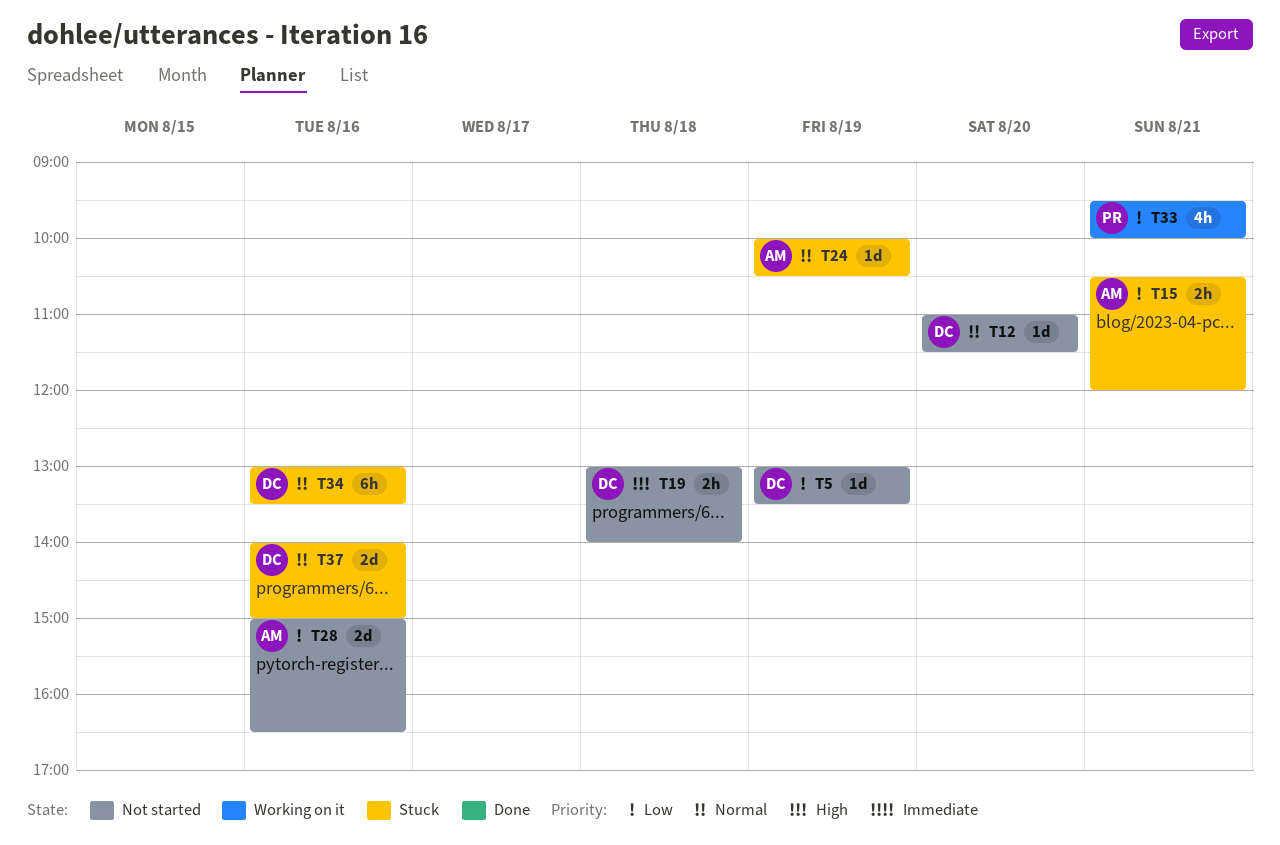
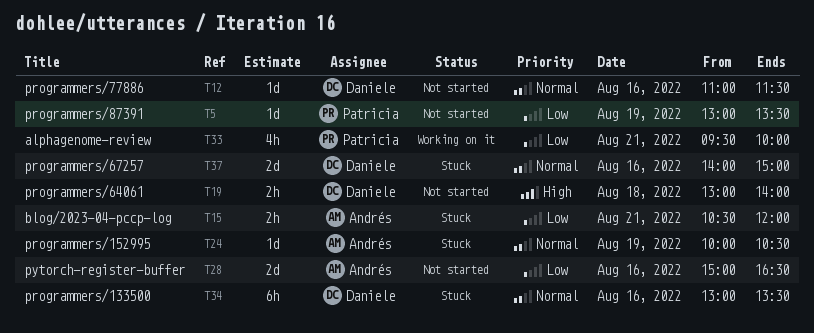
T5, owner: Daniele -> Patricia
T12, day: Aug 20 -> Aug 16

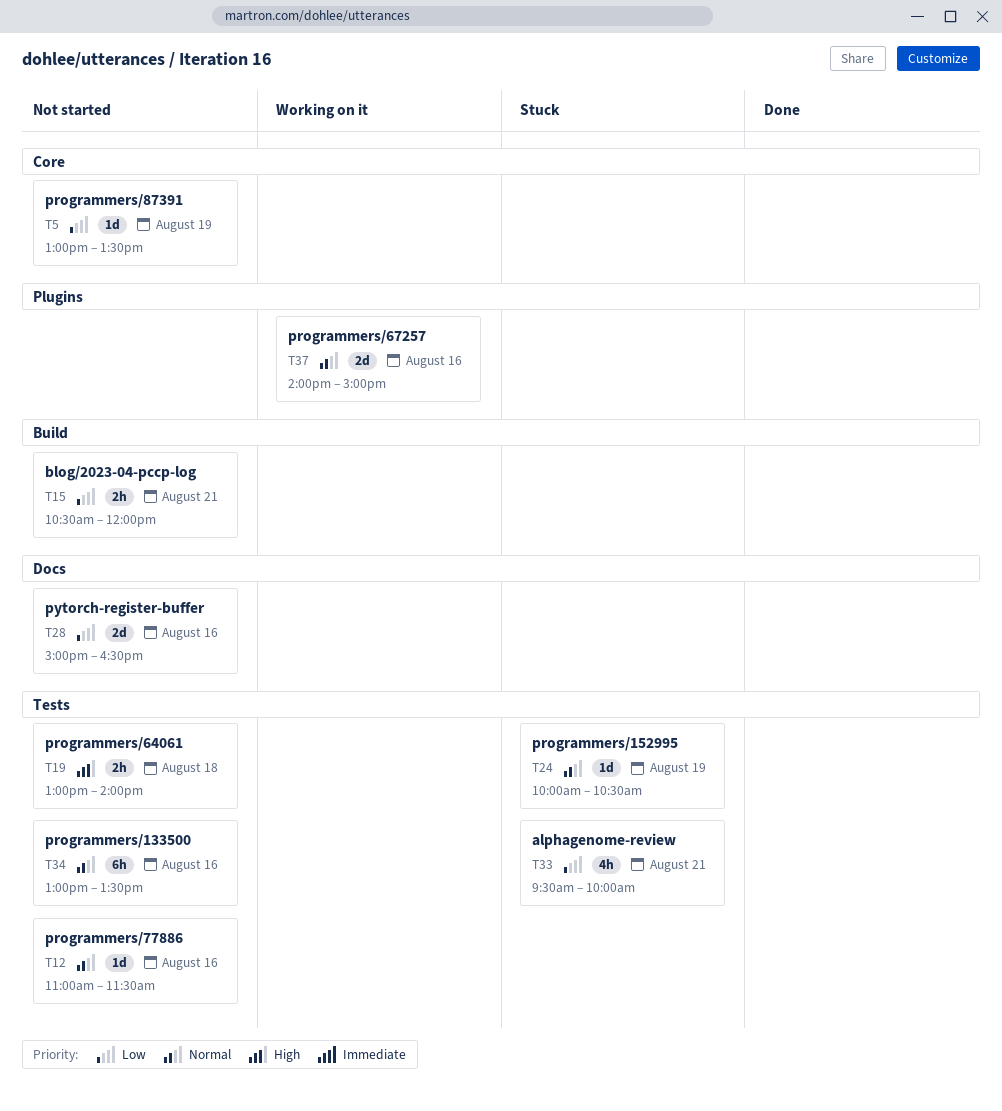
T15, status: Stuck -> Not started
T33, status: Working on it -> Stuck
T34, status: Stuck -> Not started
T37, status: Stuck -> Working on it

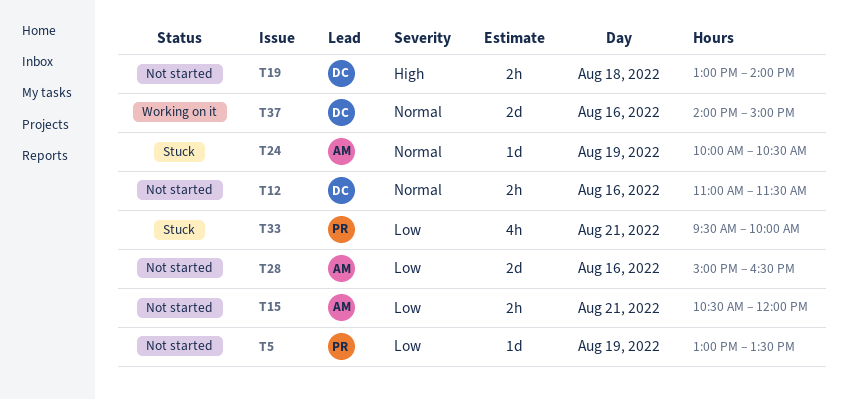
T12, estimate: 1d -> 2h
T34: present -> none

